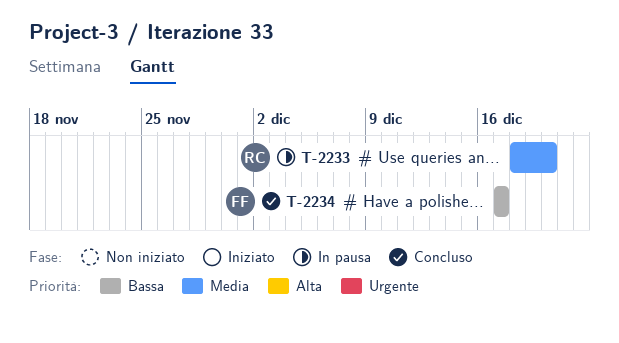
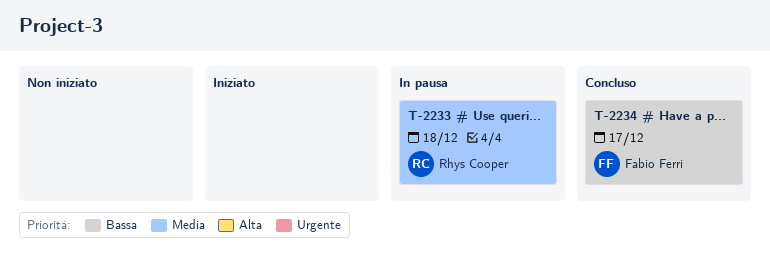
T-2233, due: Dec 20 -> Dec 18

